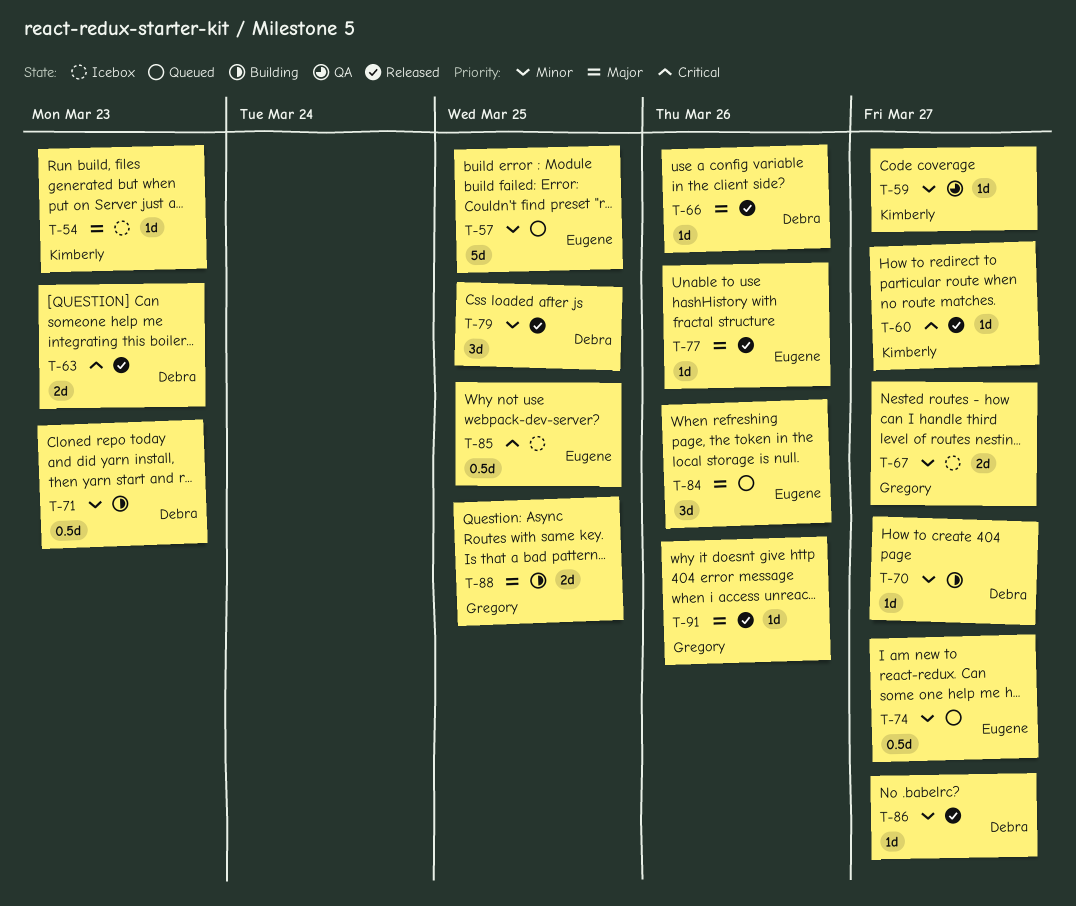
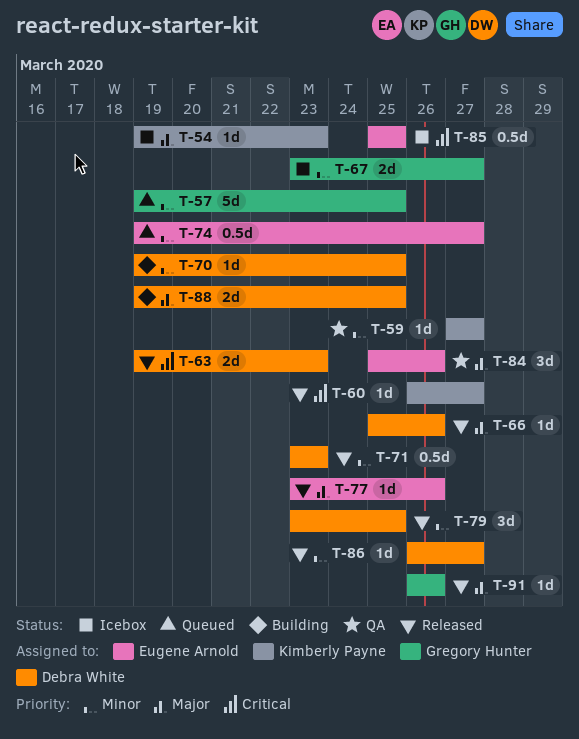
T-57, owner: Eugene Arnold -> Gregory Hunter
T-70, due: Mar 27 -> Mar 25
T-71, status: Building -> Released
T-84, status: Queued -> QA
T-88, owner: Gregory Hunter -> Debra White

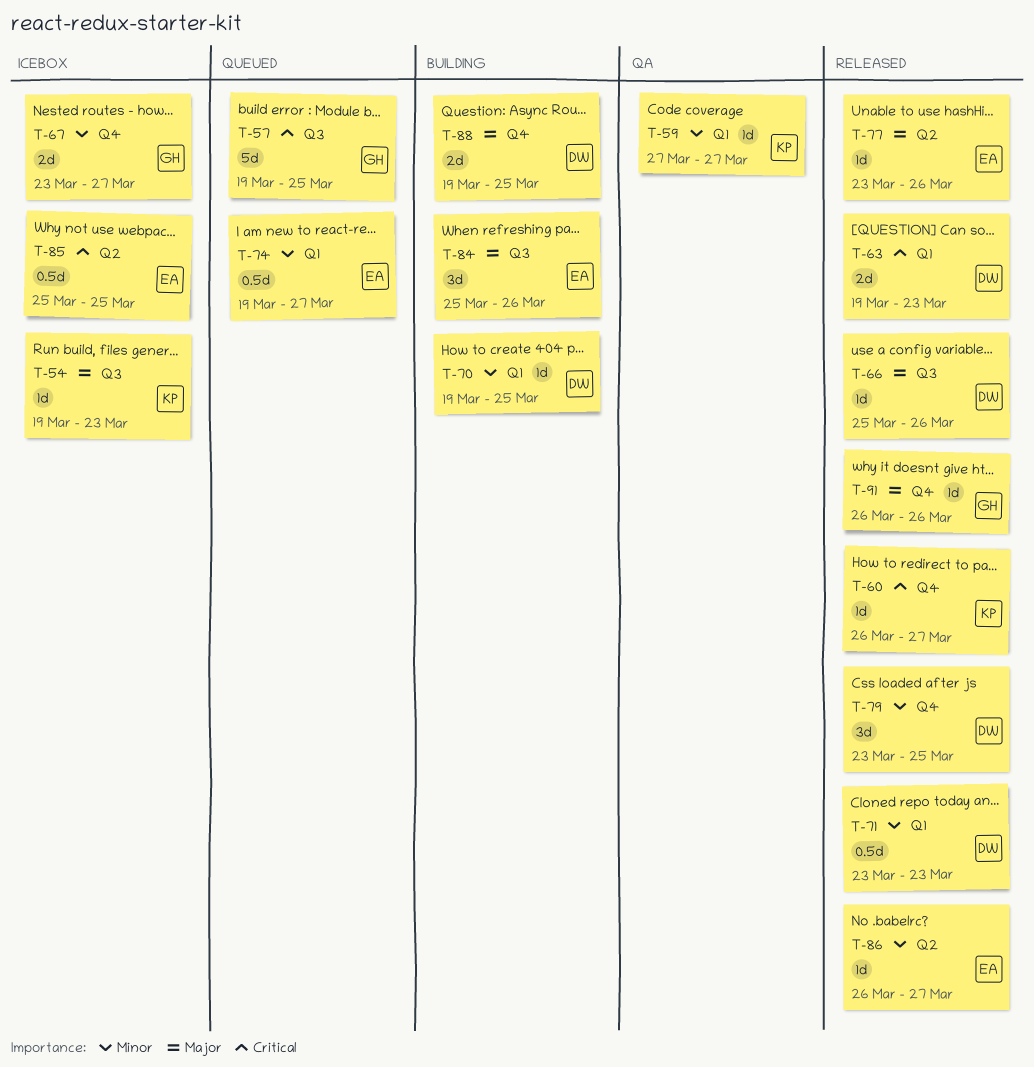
T-57, priority: Minor -> Critical
T-84, status: QA -> Building
T-86, owner: Debra White -> Eugene Arnold

